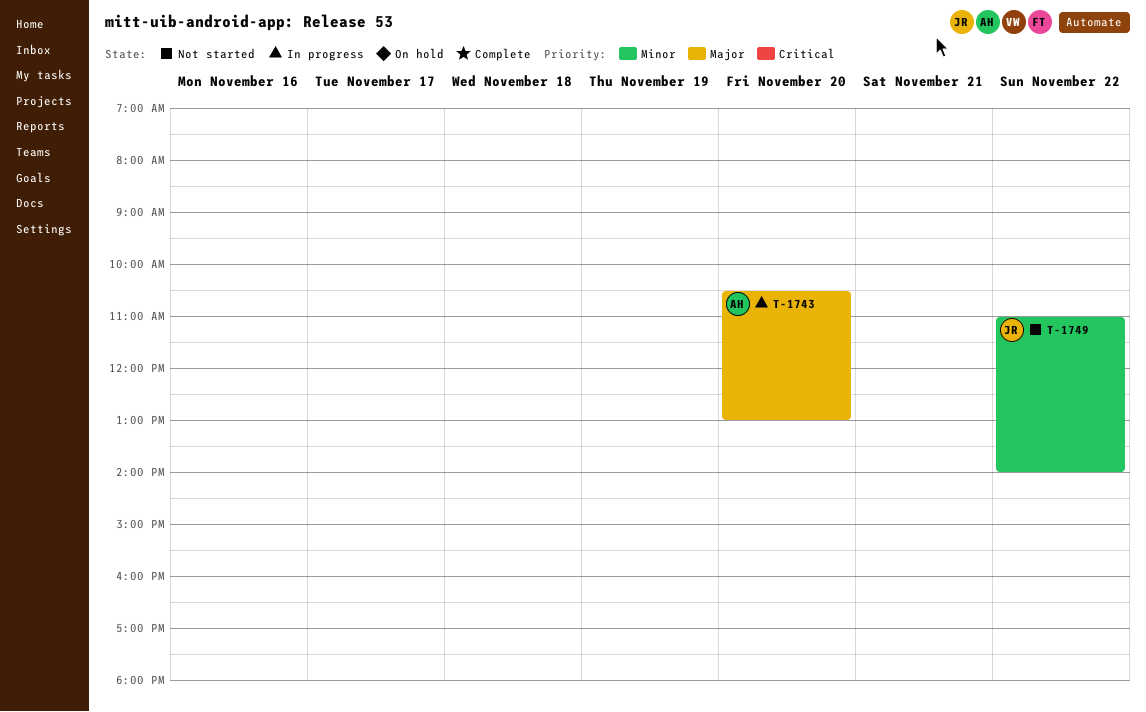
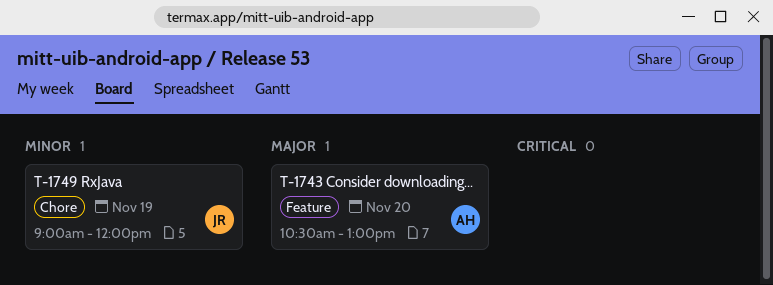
T-1749, day: Nov 22 -> Nov 19
T-1749, begins: 11:00 -> 09:00
T-1749, ends: 14:00 -> 12:00

